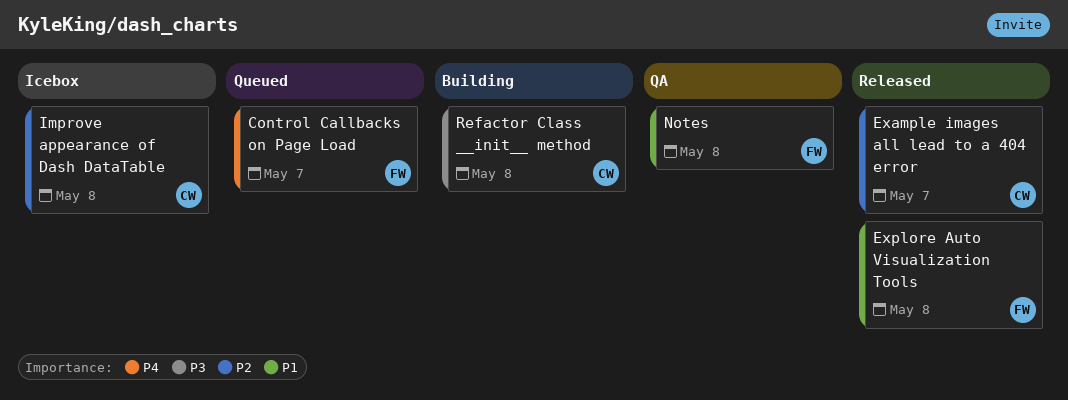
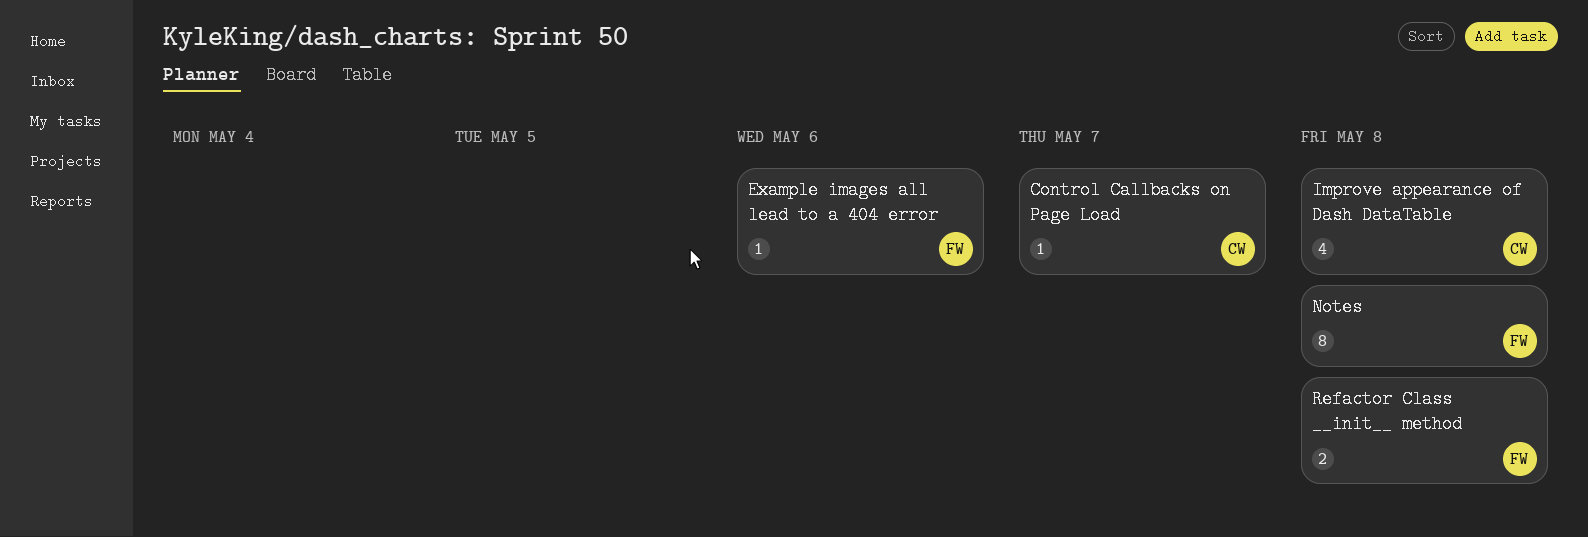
Control Callbacks on Page Load, owner: FW -> CW
Example images all lead to a 404 error, owner: CW -> FW
Example images all lead to a 404 error, due: May 7 -> May 6
Explore Auto Visualization Tools: present -> none
Refactor Class __init__ method, owner: CW -> FW

